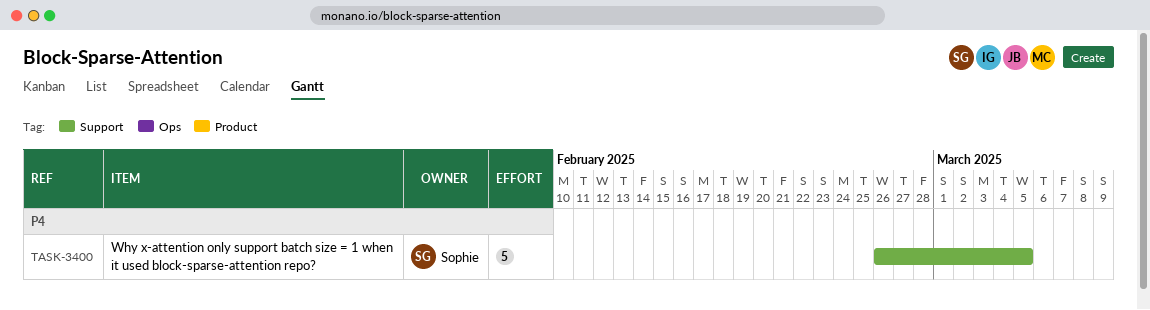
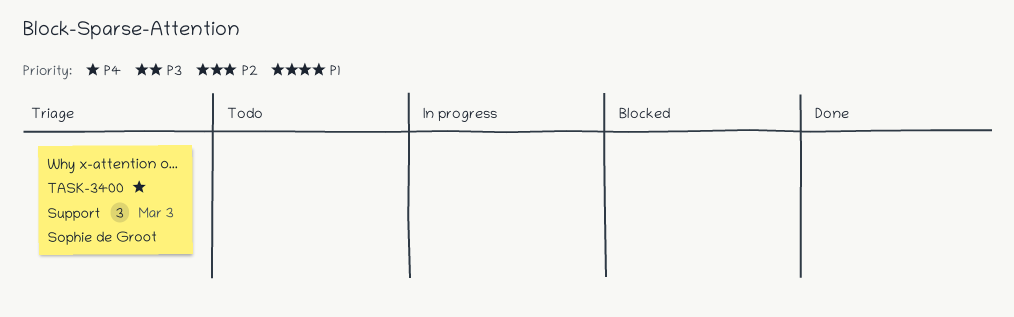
TASK-3400, estimate: 5 -> 3
TASK-3400, due: Mar 5 -> Mar 3

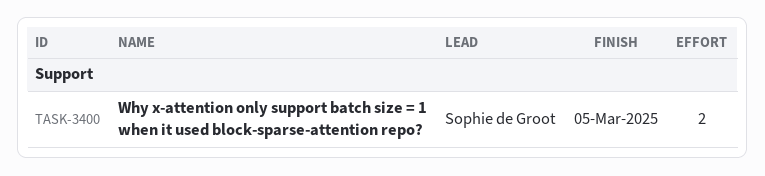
TASK-3400, estimate: 3 -> 2
TASK-3400, due: Mar 3 -> Mar 5

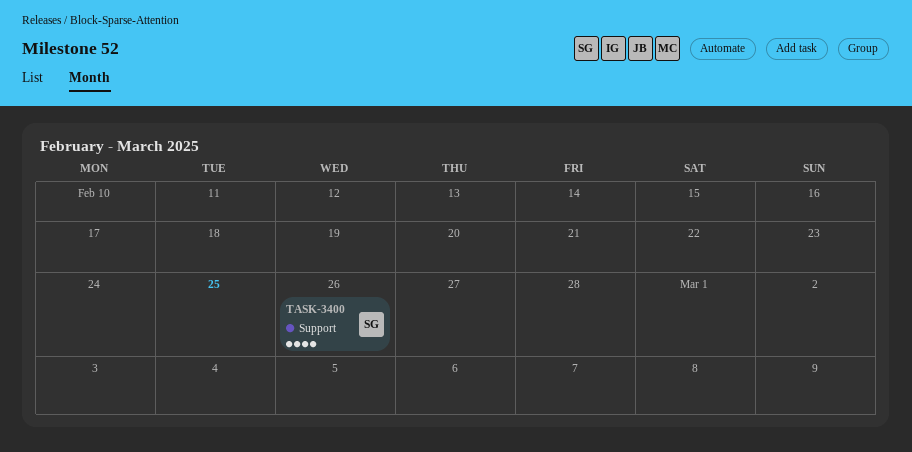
TASK-3400, estimate: 2 -> 4
TASK-3400, due: Mar 5 -> Feb 26

